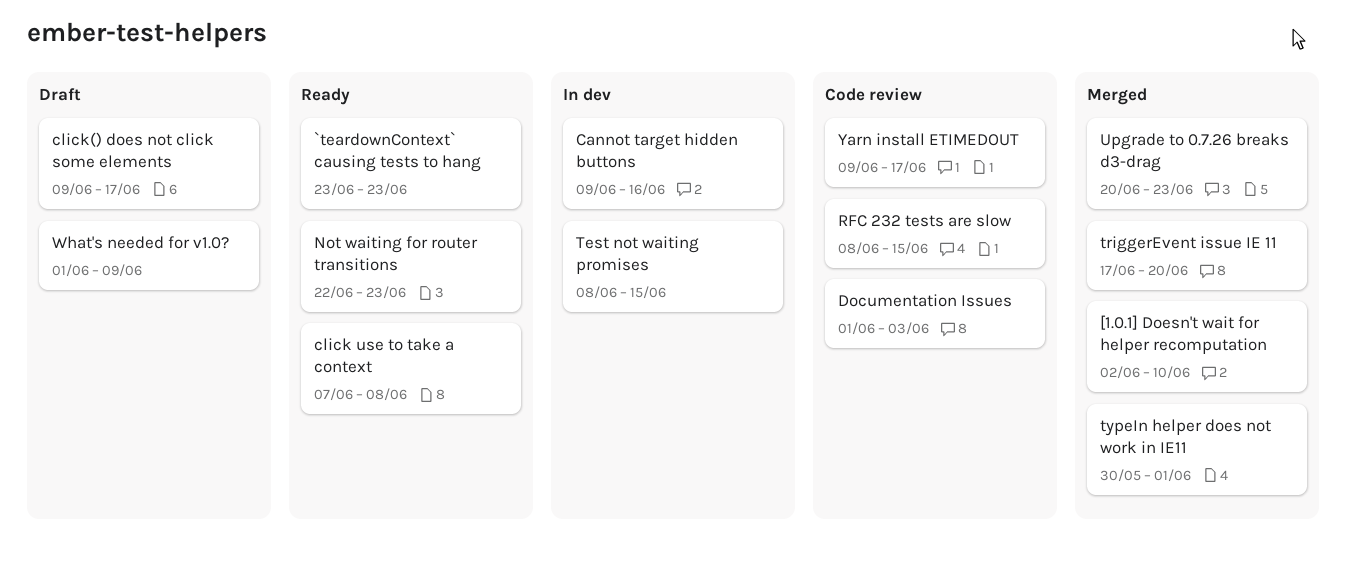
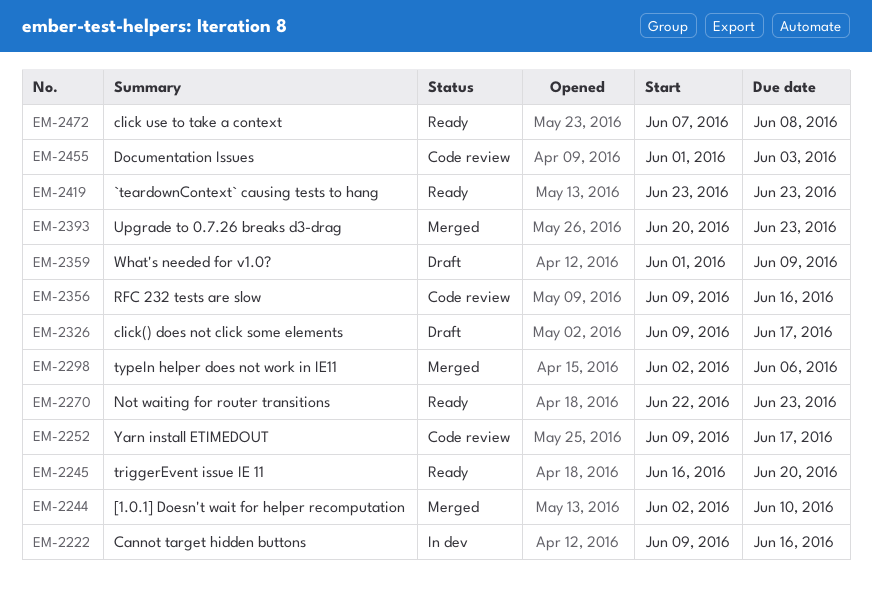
RFC 232 tests are slow, start: Jun 8 -> Jun 9
RFC 232 tests are slow, due: Jun 15 -> Jun 16
Test not waiting promises: present -> none
triggerEvent issue IE 11, status: Merged -> Ready
triggerEvent issue IE 11, start: Jun 17 -> Jun 16
typeIn helper does not work in IE11, start: May 30 -> Jun 2
typeIn helper does not work in IE11, due: Jun 1 -> Jun 6

